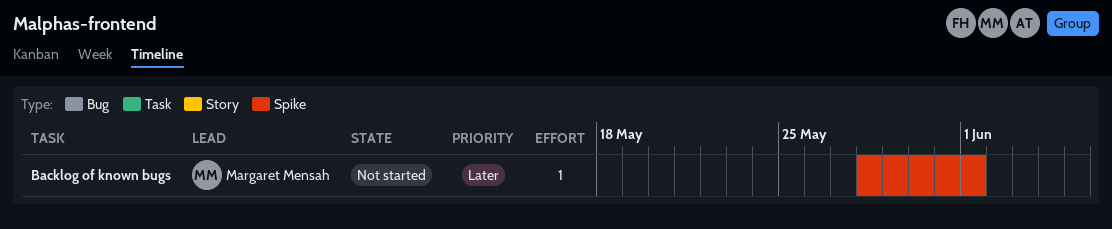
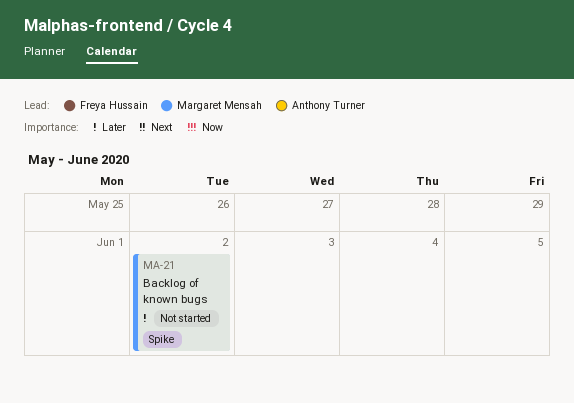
Backlog of known bugs, due: Jun 1 -> Jun 2

